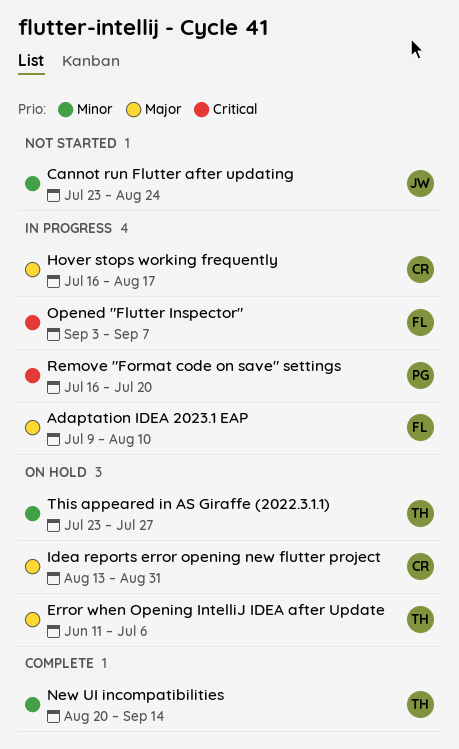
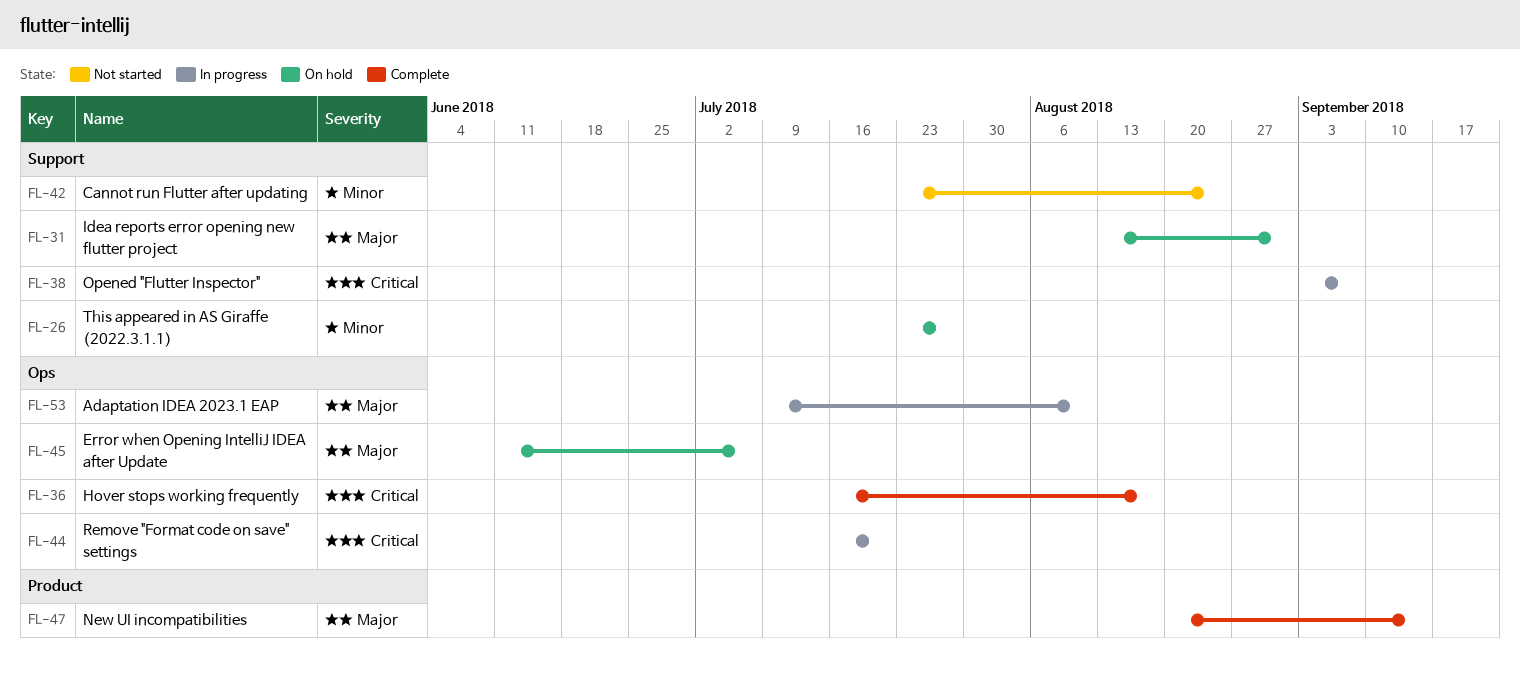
Hover stops working frequently, status: In progress -> Complete
Hover stops working frequently, priority: Major -> Critical
New UI incompatibilities, priority: Minor -> Major

